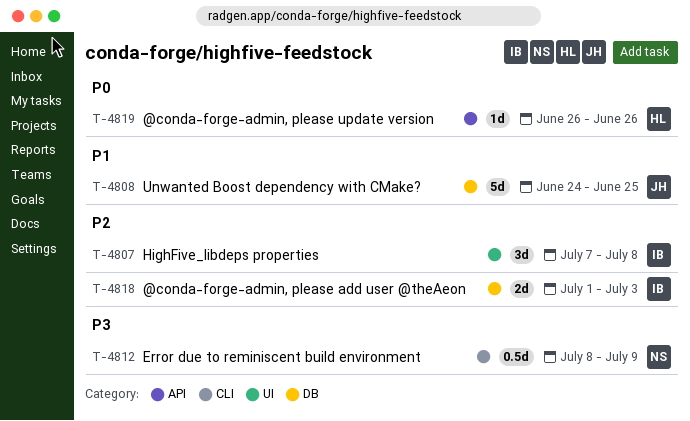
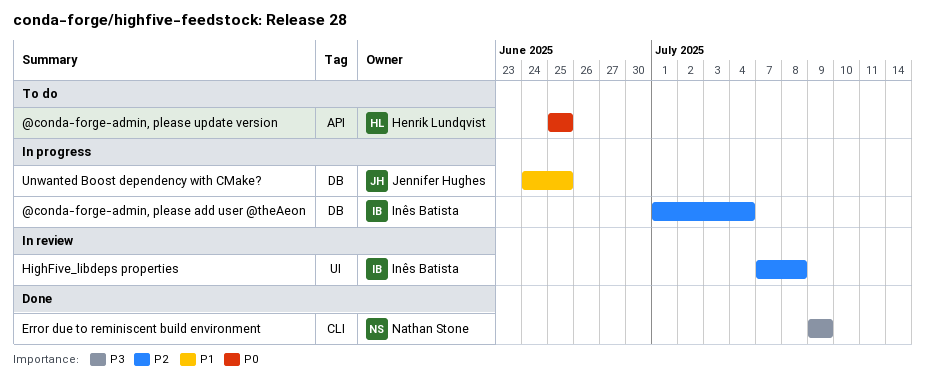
@conda-forge-admin, please add user @theAeon, due: Jul 3 -> Jul 4
@conda-forge-admin, please update version, start: Jun 26 -> Jun 25
@conda-forge-admin, please update version, due: Jun 26 -> Jun 25
Error due to reminiscent build environment, start: Jul 8 -> Jul 9

